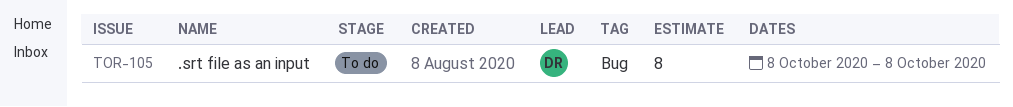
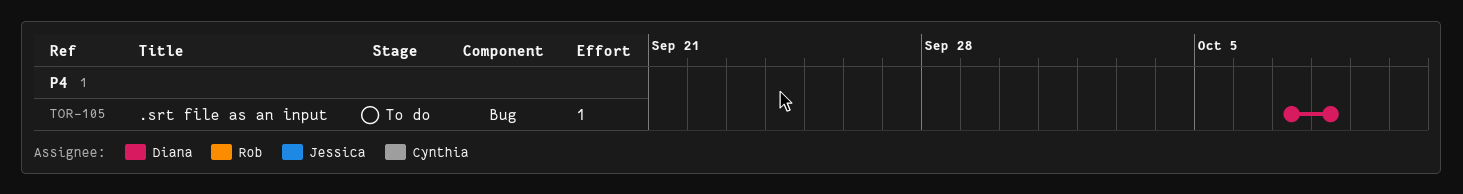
TOR-105, estimate: 8 -> 1
TOR-105, start: Oct 8 -> Oct 7

